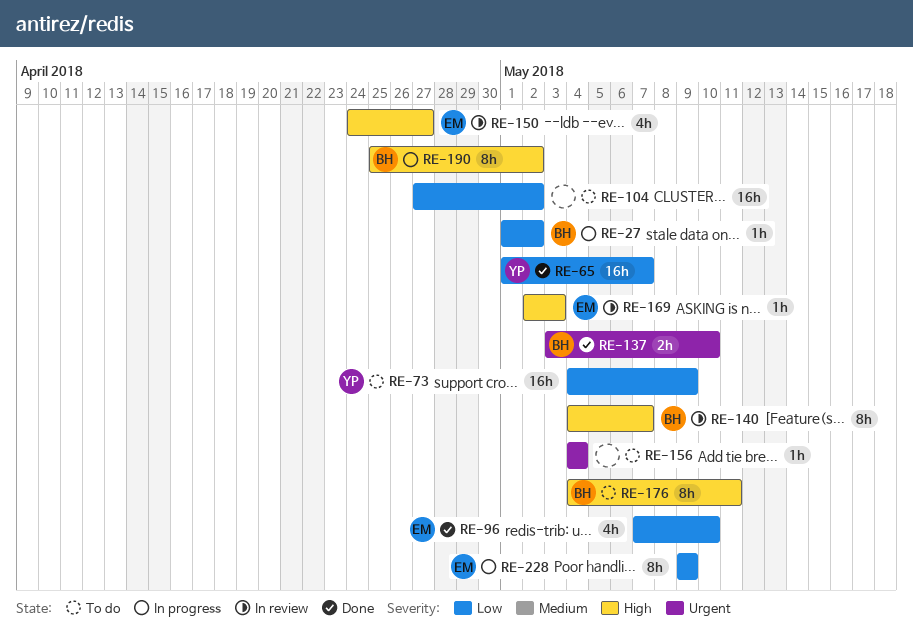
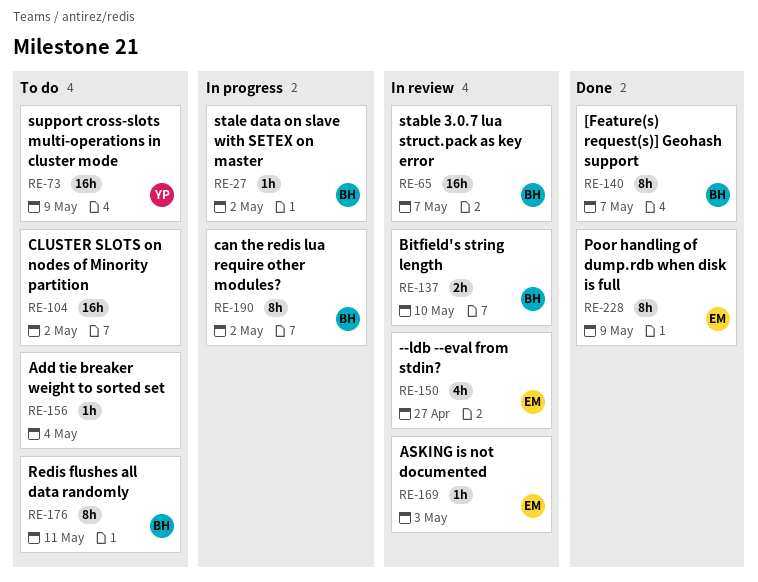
RE-65, status: Done -> In review
RE-65, owner: YP -> BH
RE-96: present -> none
RE-137, status: Done -> In review
RE-140, status: In review -> Done
RE-228, status: In progress -> Done

